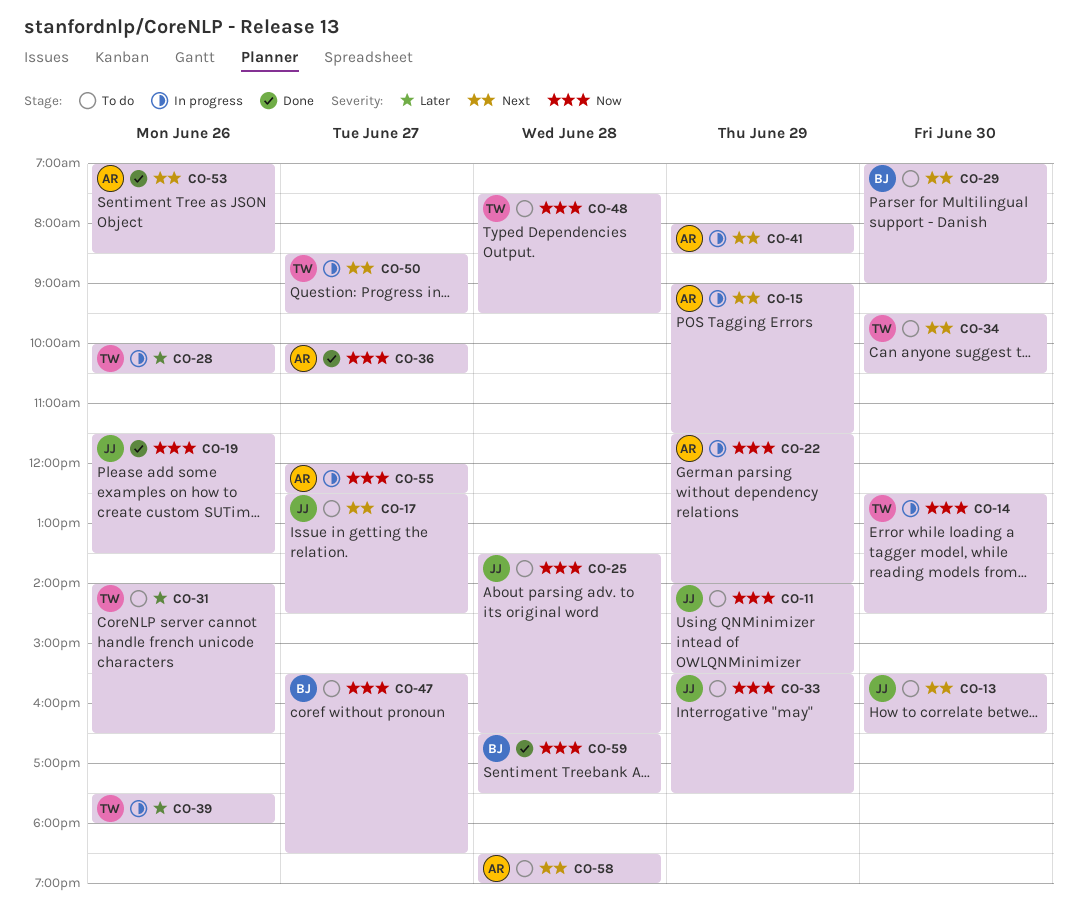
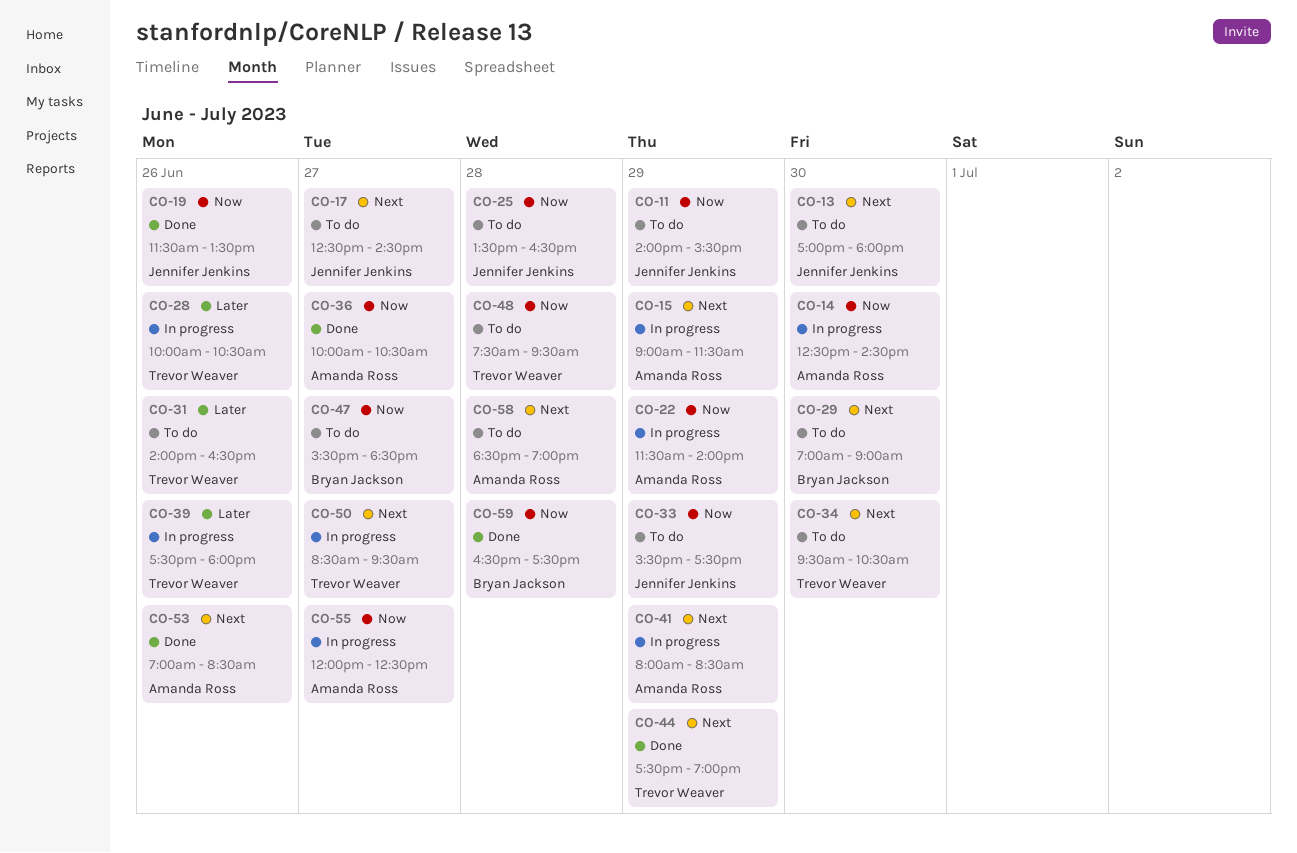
CO-13, begins: 15:30 -> 17:00
CO-13, ends: 16:30 -> 18:00
CO-14, owner: Trevor Weaver -> Amanda Ross
CO-44: none -> present

